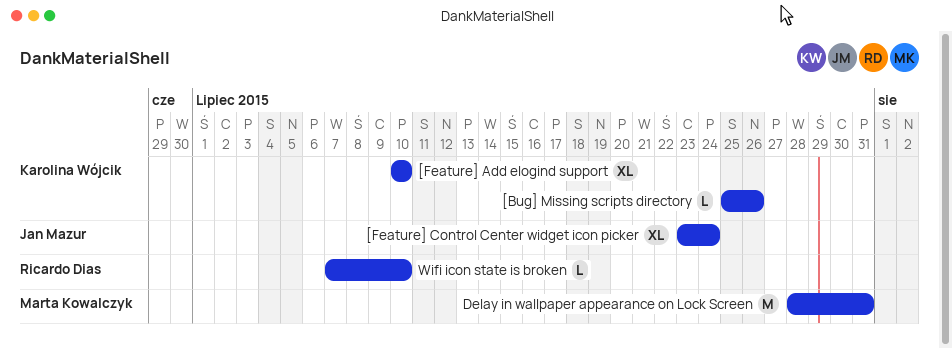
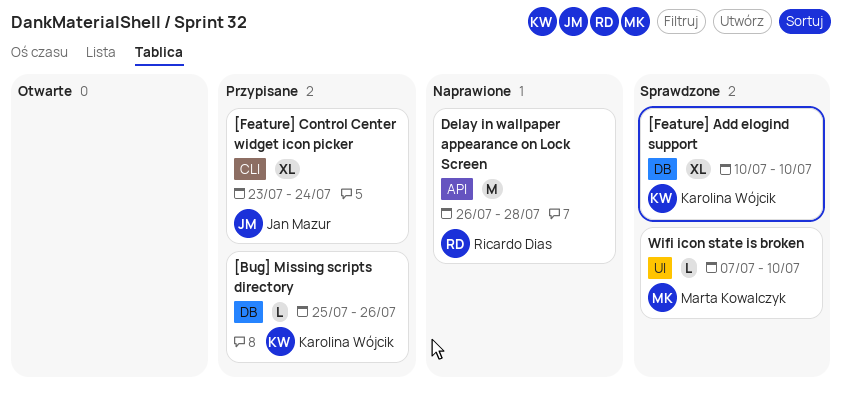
Delay in wallpaper appearance on Lock Screen, owner: Marta Kowalczyk -> Ricardo Dias
Delay in wallpaper appearance on Lock Screen, start: Jul 28 -> Jul 26
Delay in wallpaper appearance on Lock Screen, due: Jul 31 -> Jul 28
Wifi icon state is broken, owner: Ricardo Dias -> Marta Kowalczyk

